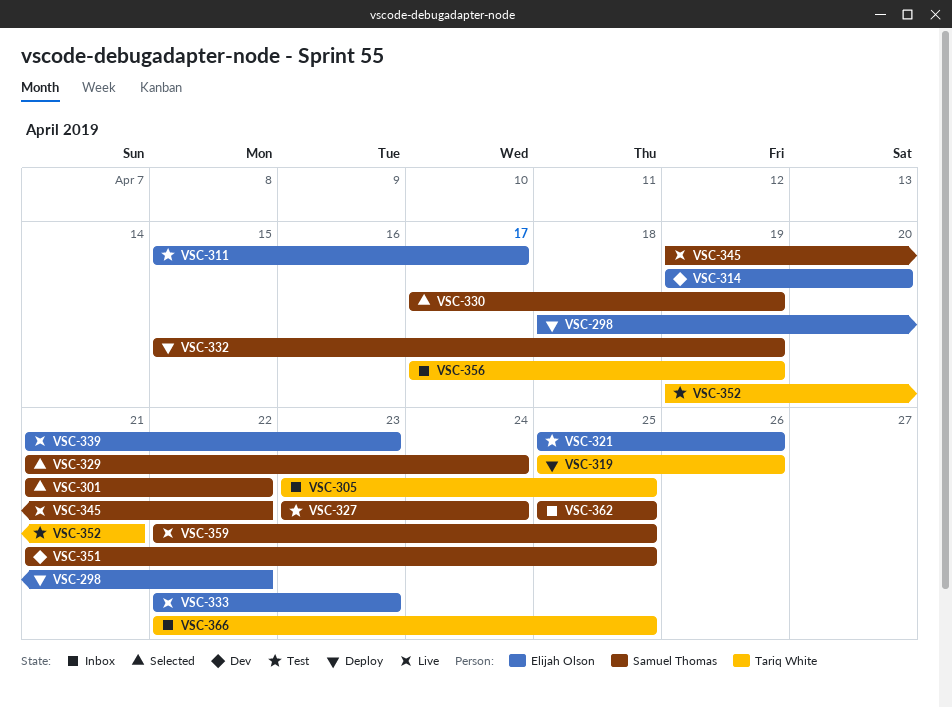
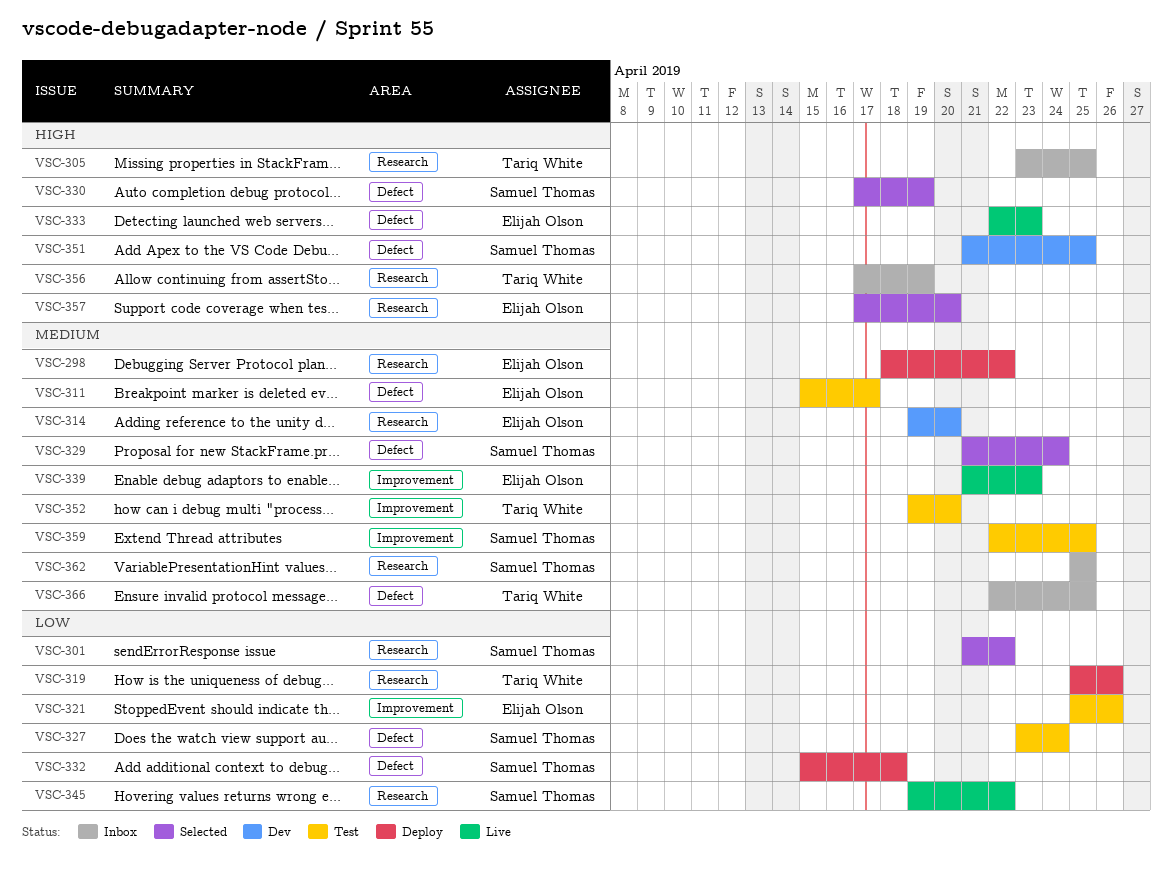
VSC-332, due: Apr 19 -> Apr 18
VSC-352, due: Apr 21 -> Apr 20
VSC-357: none -> present
VSC-359, status: Live -> Test

